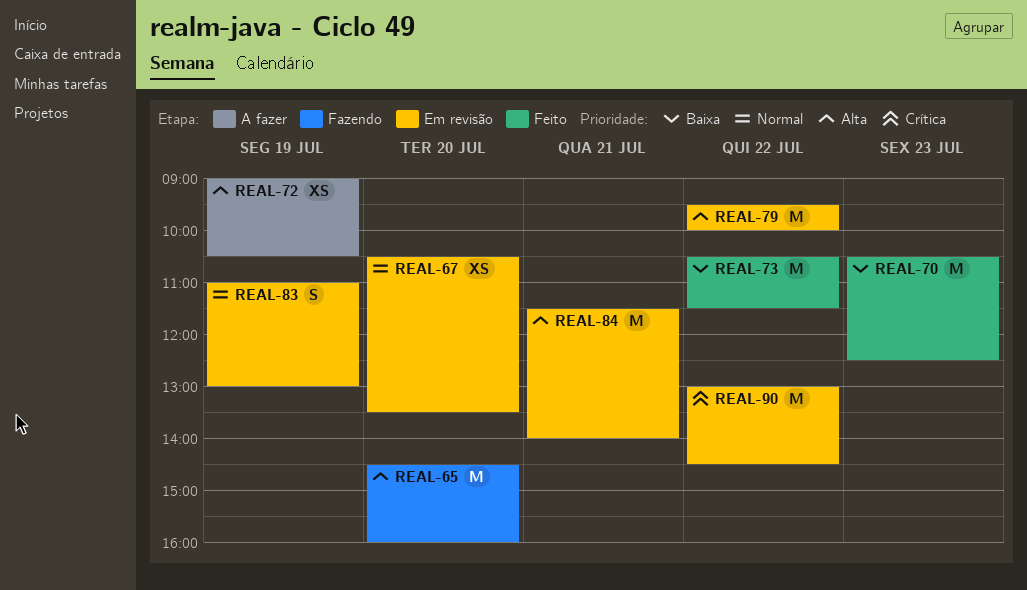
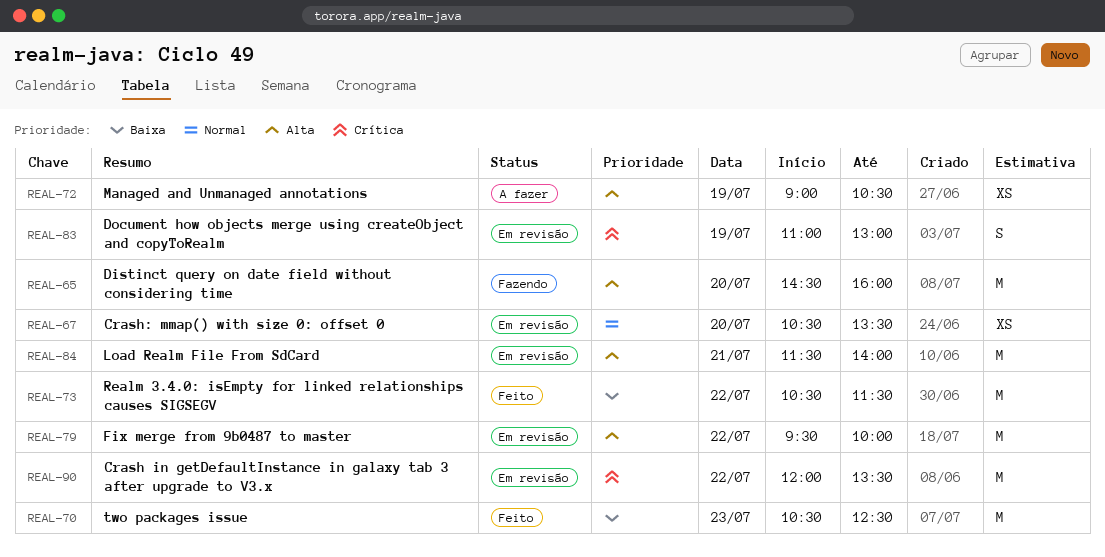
REAL-83, priority: Normal -> Crítica
REAL-90, begins: 13:00 -> 12:00
REAL-90, ends: 14:30 -> 13:30

